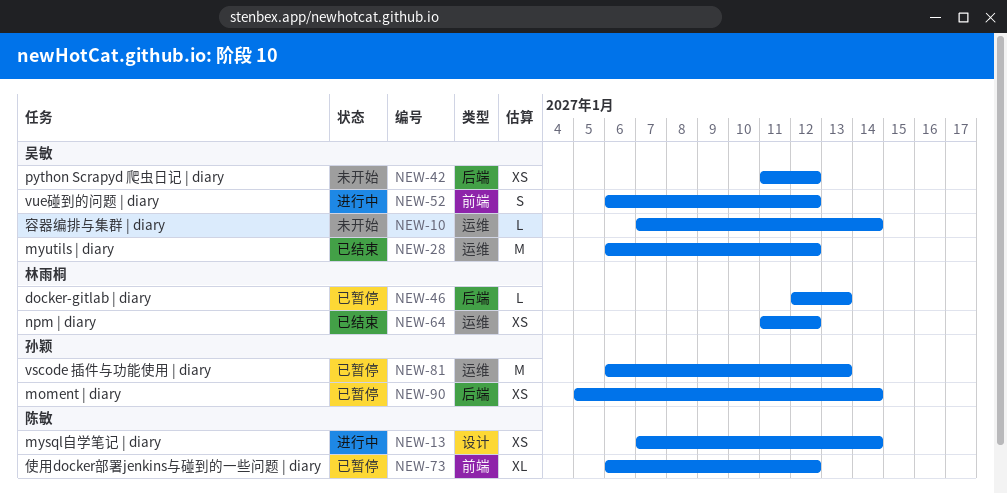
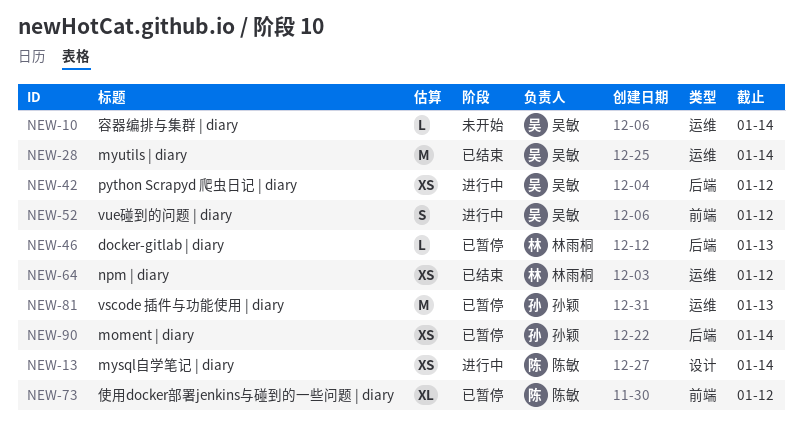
NEW-28, due: Jan 12 -> Jan 14
NEW-42, status: 未开始 -> 进行中

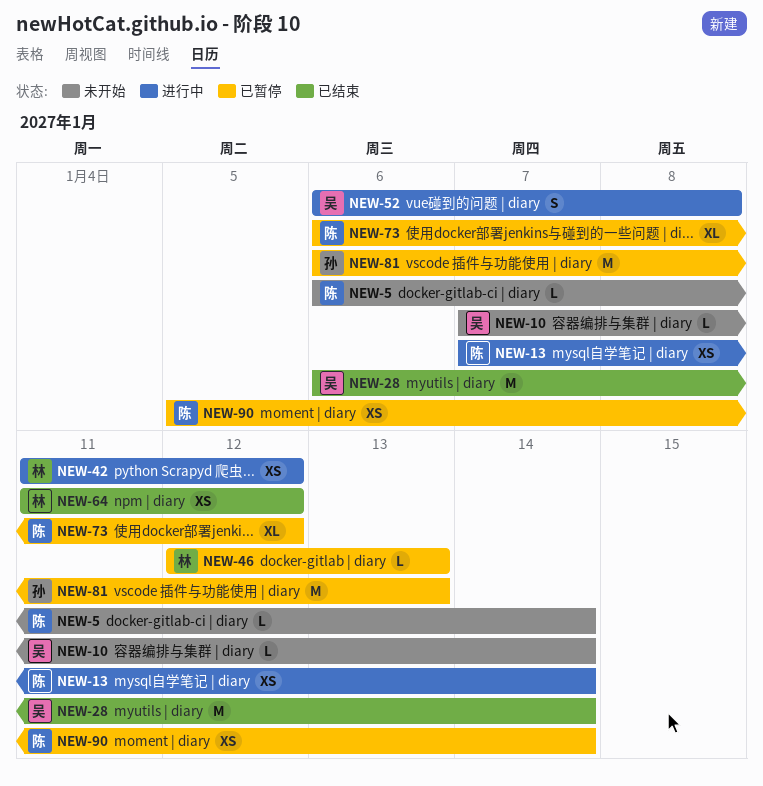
NEW-5: none -> present
NEW-42, owner: 吴敏 -> 林雨桐
NEW-52, due: Jan 12 -> Jan 8
NEW-90, owner: 孙颖 -> 陈敏

